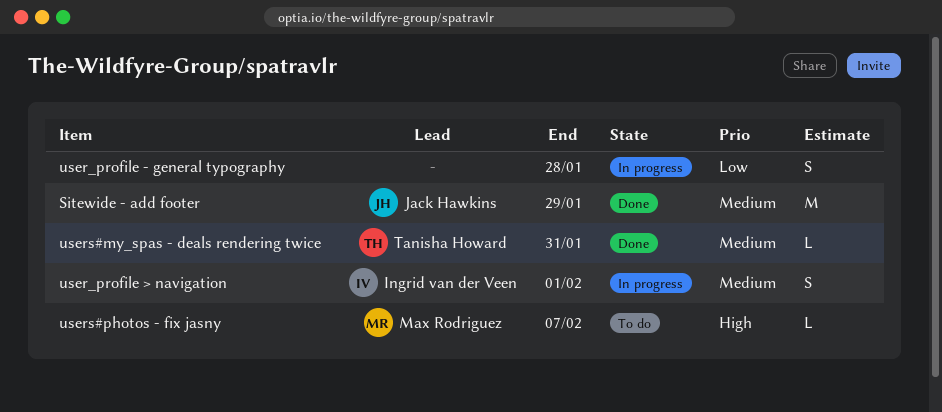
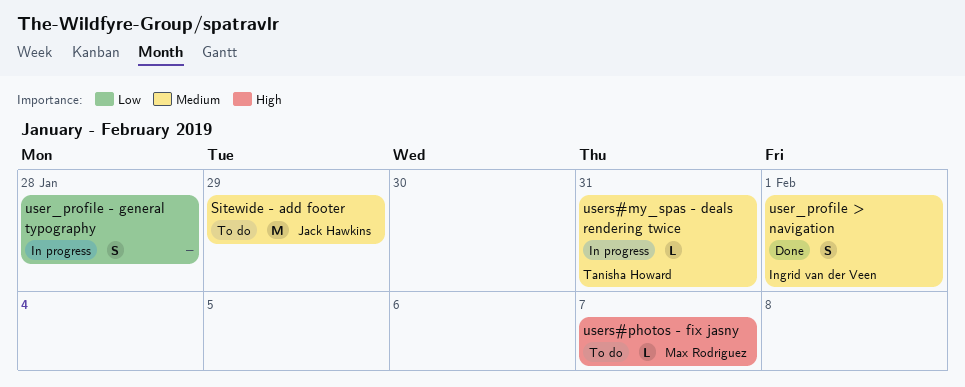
Sitewide - add footer, status: Done -> To do
user_profile > navigation, status: In progress -> Done
users#my_spas - deals rendering twice, status: Done -> In progress

